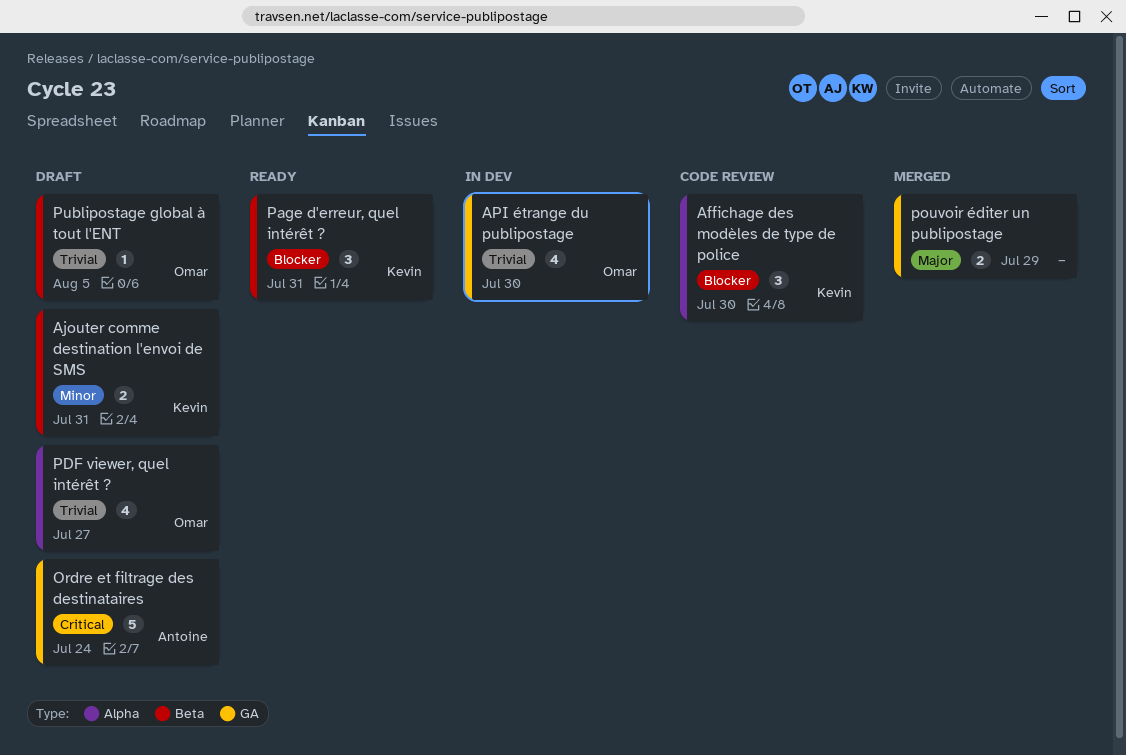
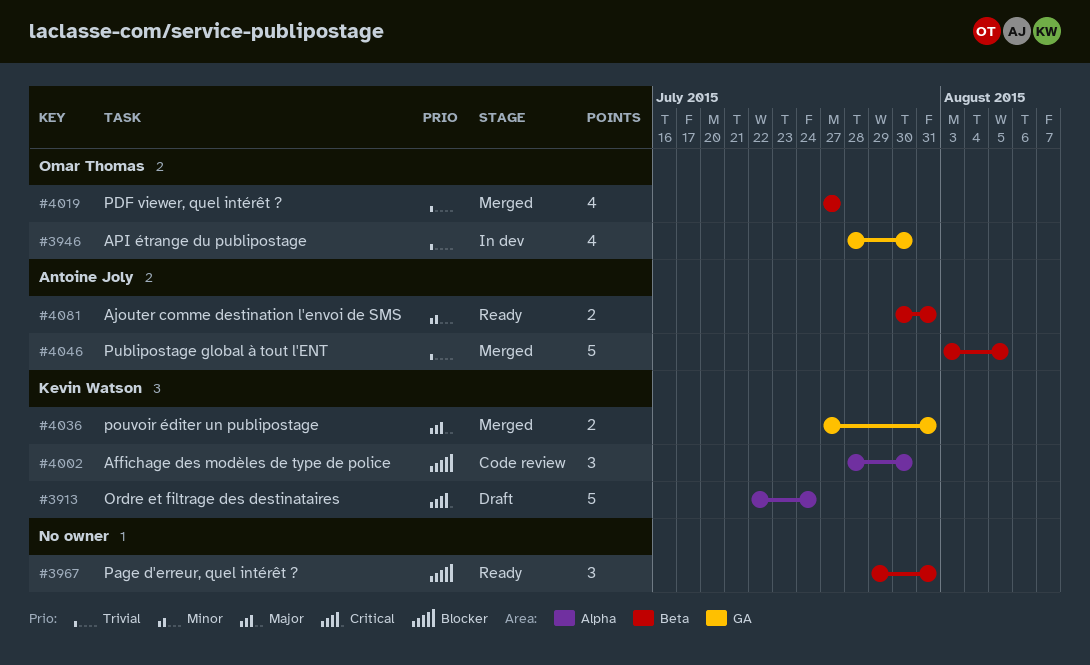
Ajouter comme destination l'envoi de SMS, status: Draft -> Ready
Ajouter comme destination l'envoi de SMS, owner: Kevin Watson -> Antoine Joly
Ordre et filtrage des destinataires, owner: Antoine Joly -> Kevin Watson
Ordre et filtrage des destinataires, label: GA -> Alpha
Page d'erreur, quel intérêt ?, owner: Kevin Watson -> none
PDF viewer, quel intérêt ?, status: Draft -> Merged
PDF viewer, quel intérêt ?, label: Alpha -> Beta
pouvoir éditer un publipostage, owner: none -> Kevin Watson
pouvoir éditer un publipostage, due: Jul 29 -> Jul 31
Publipostage global à tout l'ENT, status: Draft -> Merged
Publipostage global à tout l'ENT, owner: Omar Thomas -> Antoine Joly
Publipostage global à tout l'ENT, estimate: 1 -> 5

